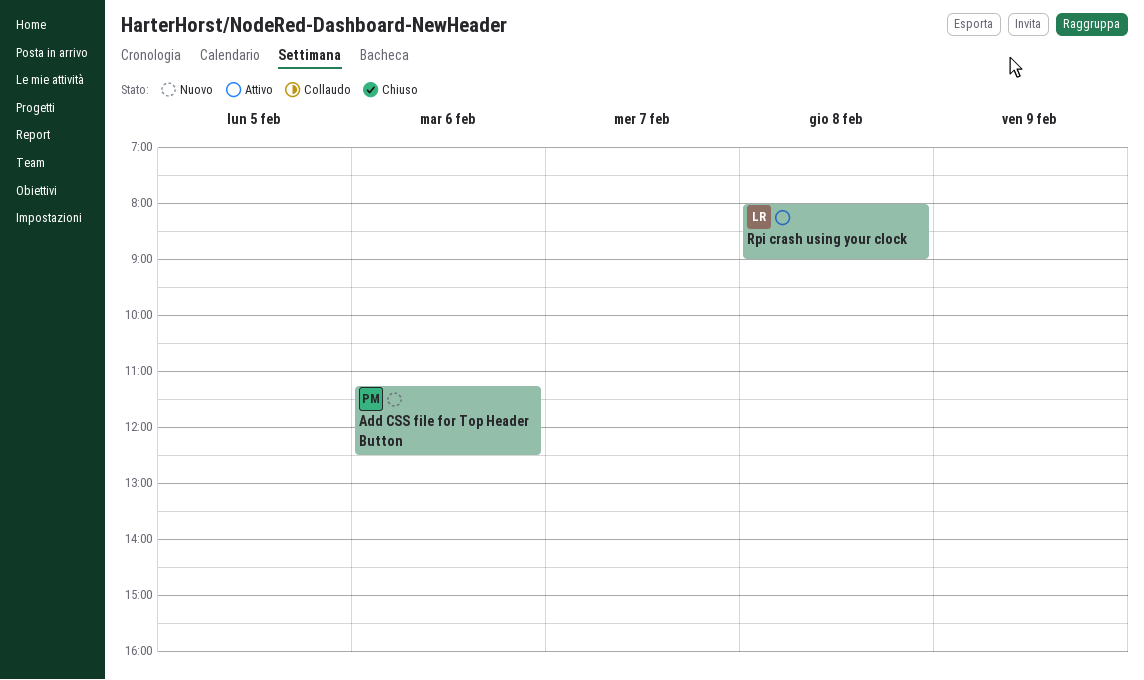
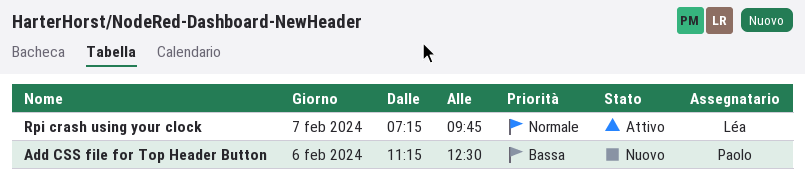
Rpi crash using your clock, day: Feb 8 -> Feb 7
Rpi crash using your clock, begins: 08:00 -> 07:15
Rpi crash using your clock, ends: 09:00 -> 09:45

